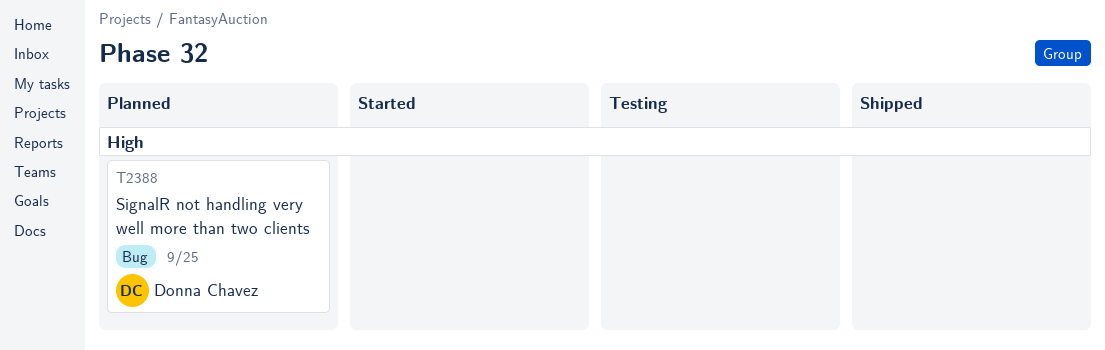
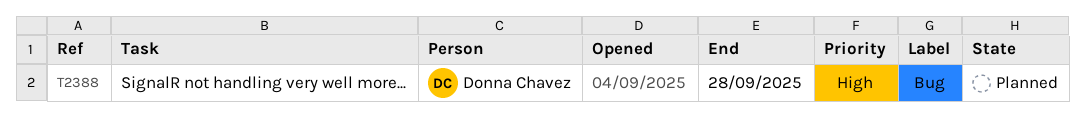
T2388, due: Sep 25 -> Sep 28

